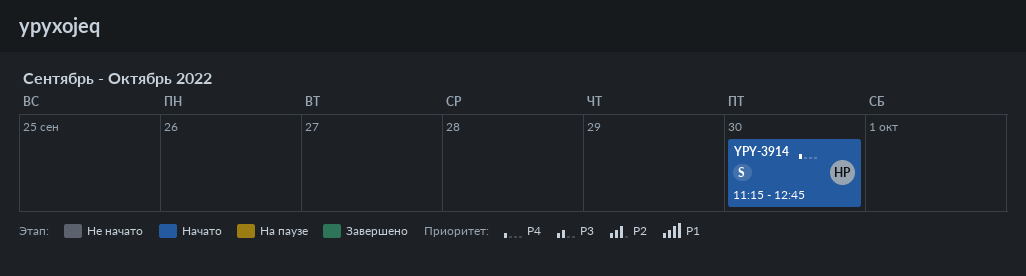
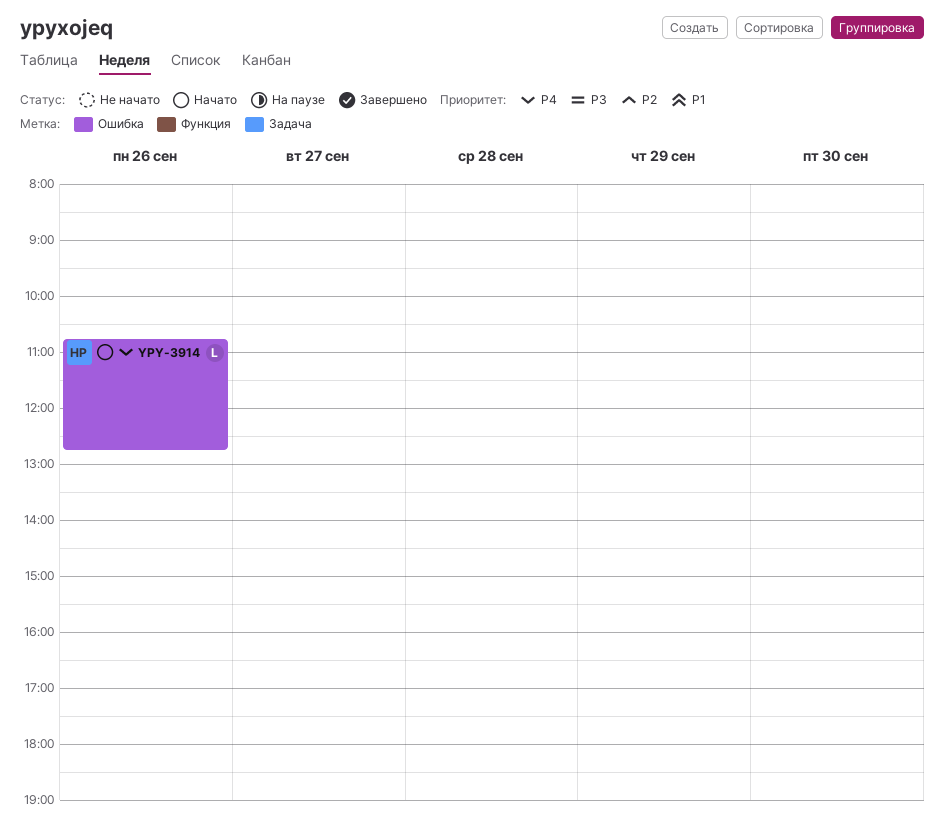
YPY-3914, estimate: S -> L
YPY-3914, day: Sep 30 -> Sep 26
YPY-3914, begins: 11:15 -> 10:45

